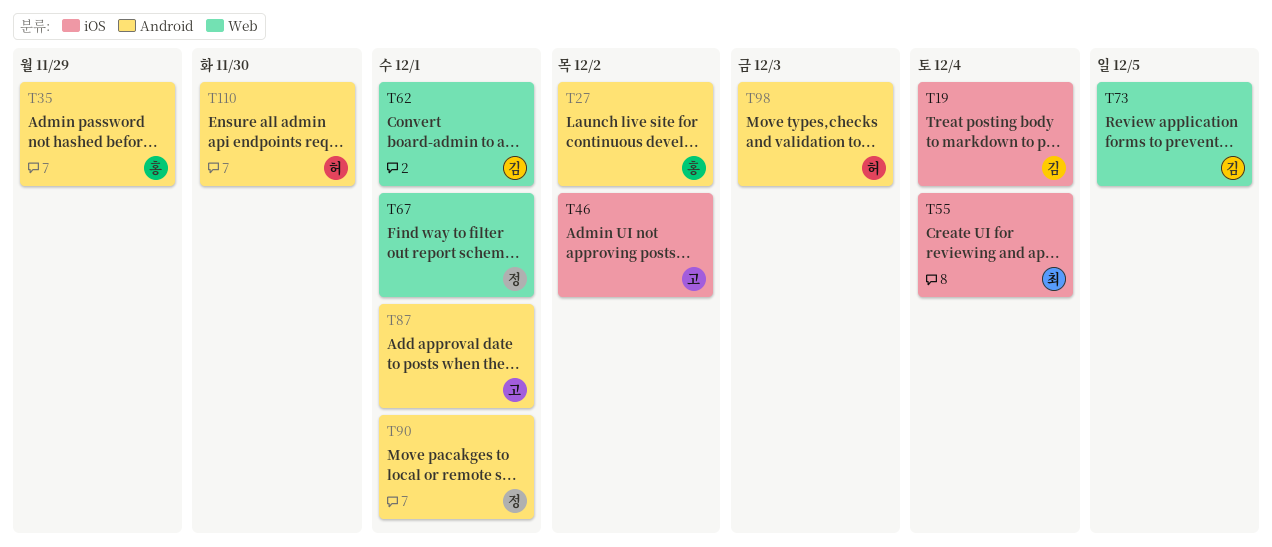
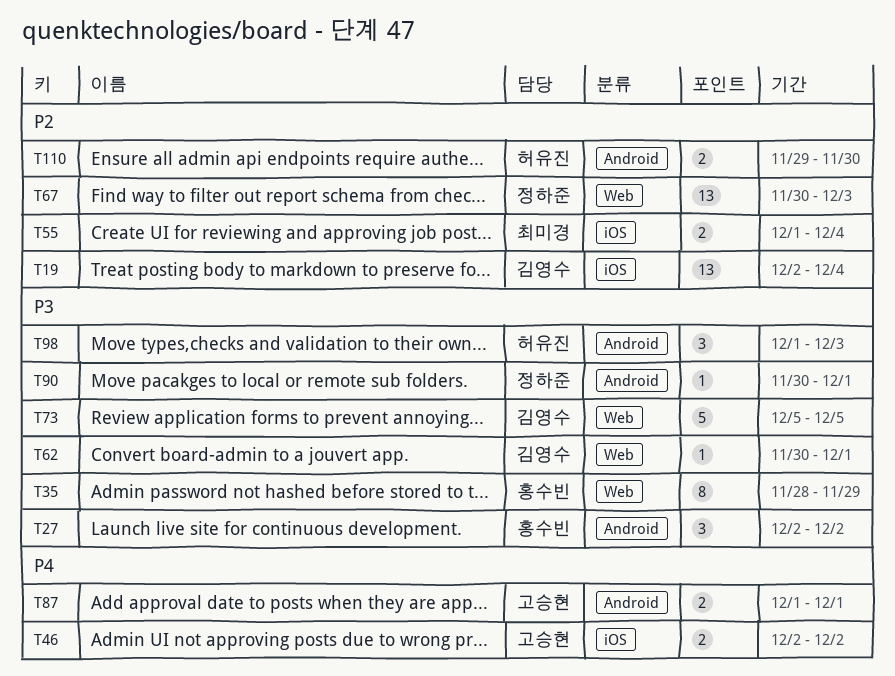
T35, label: Android -> Web
T67, due: Dec 1 -> Dec 3

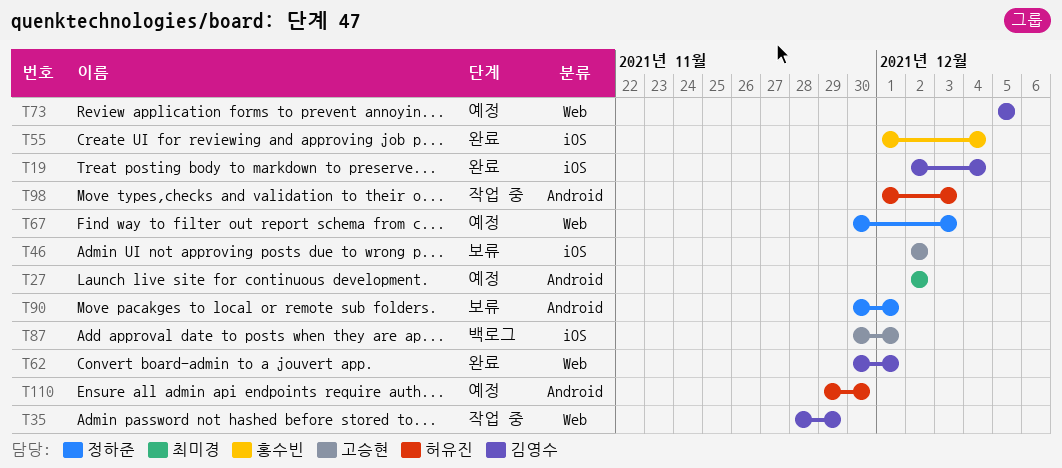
T27, owner: 홍수빈 -> 최미경
T35, owner: 홍수빈 -> 김영수
T55, owner: 최미경 -> 홍수빈
T87, label: Android -> iOS
T87, start: Dec 1 -> Nov 30

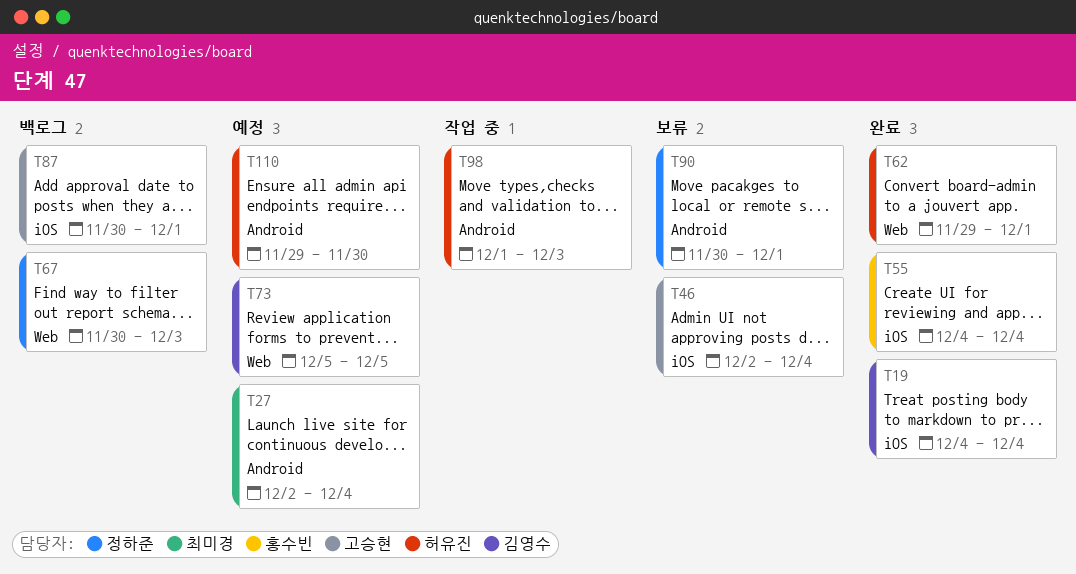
T19, start: Dec 2 -> Dec 4
T27, due: Dec 2 -> Dec 4
T35: present -> none
T46, due: Dec 2 -> Dec 4
T55, start: Dec 1 -> Dec 4
T62, owner: 김영수 -> 허유진
T62, start: Nov 30 -> Nov 29
T67, status: 예정 -> 백로그

